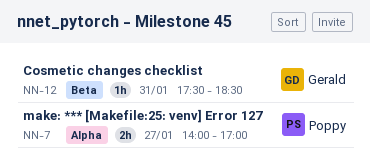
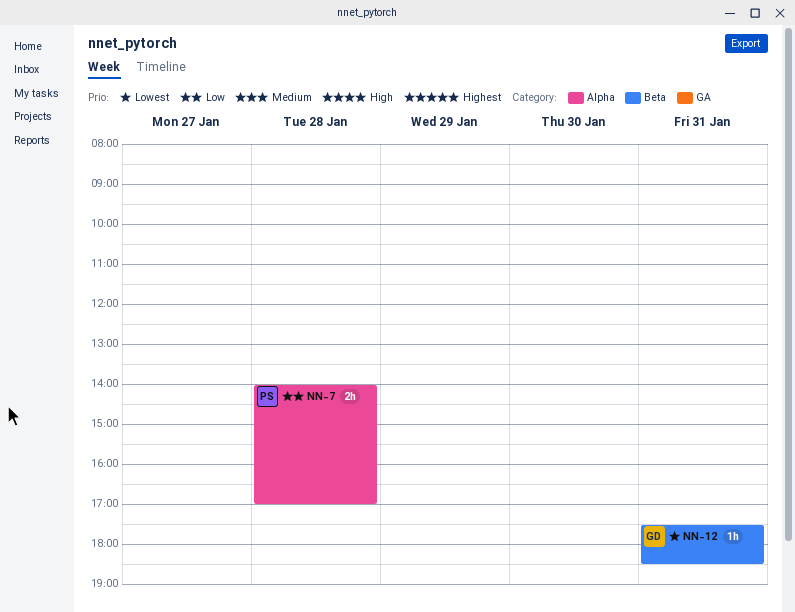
NN-7, day: Jan 27 -> Jan 28

